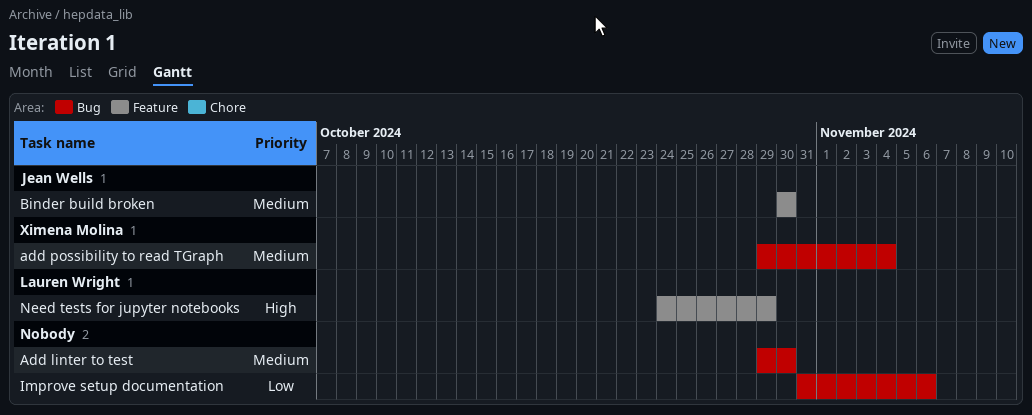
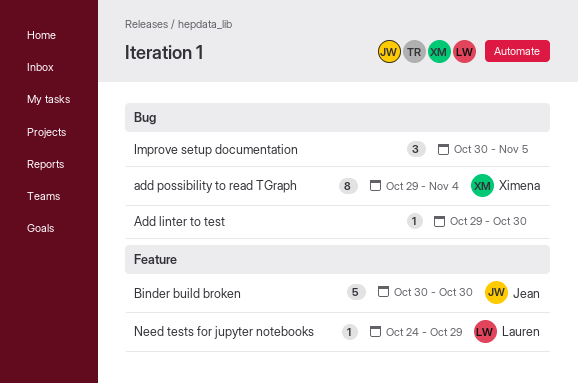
Improve setup documentation, start: Oct 31 -> Oct 30
Improve setup documentation, due: Nov 6 -> Nov 5

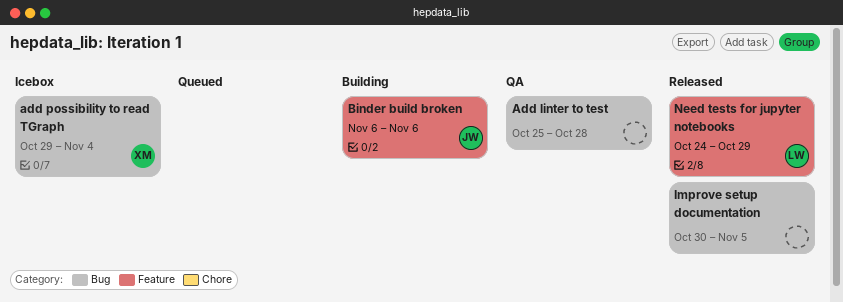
Add linter to test, start: Oct 29 -> Oct 25
Add linter to test, due: Oct 30 -> Oct 28
Binder build broken, start: Oct 30 -> Nov 6
Binder build broken, due: Oct 30 -> Nov 6

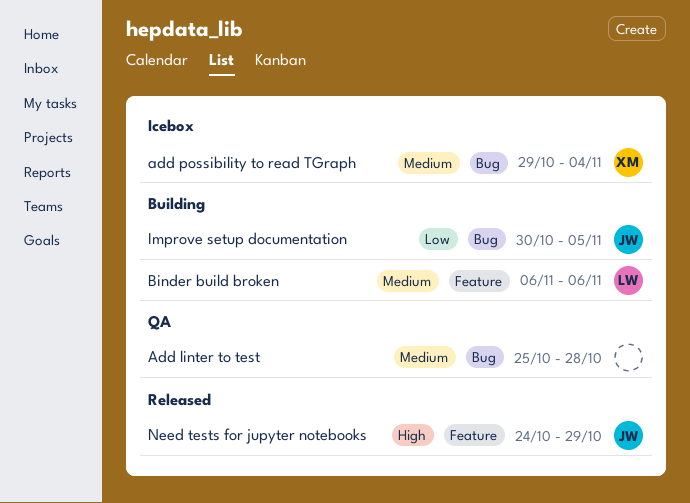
Binder build broken, owner: JW -> LW
Improve setup documentation, status: Released -> Building
Improve setup documentation, owner: none -> JW
Need tests for jupyter notebooks, owner: LW -> JW

